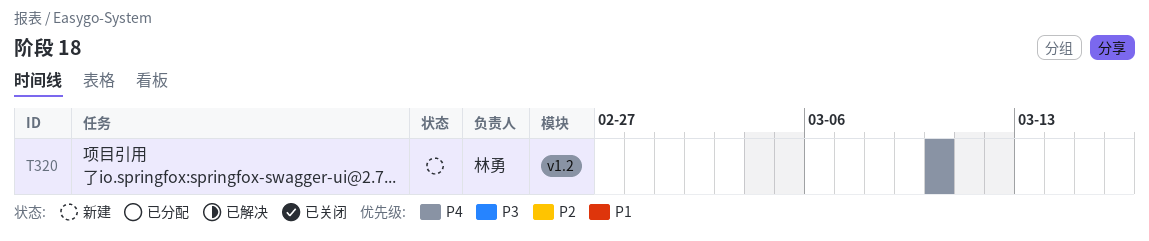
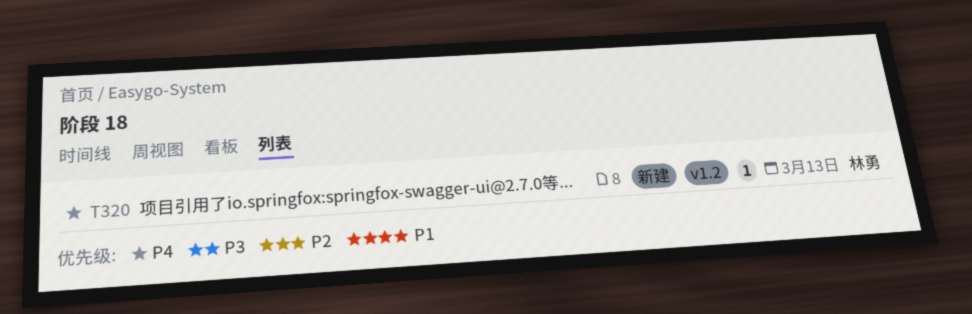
T320, due: Mar 10 -> Mar 13

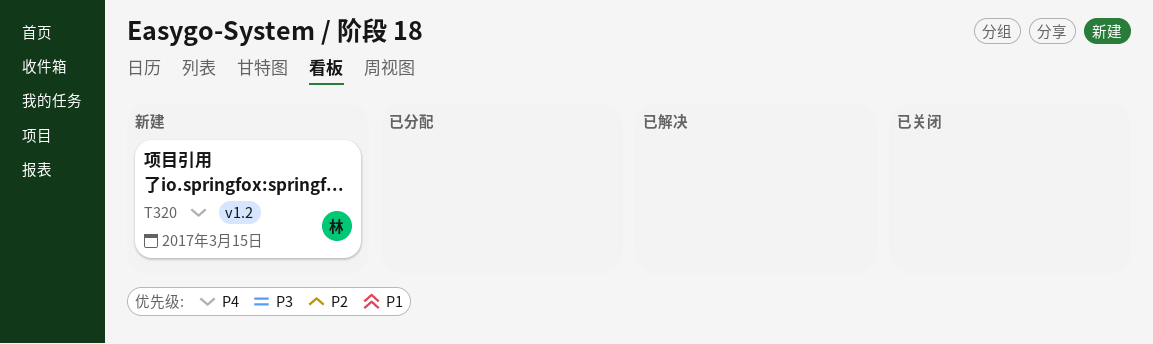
T320, due: Mar 13 -> Mar 15

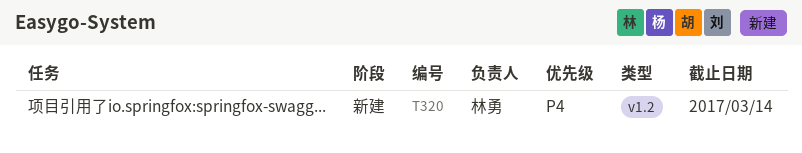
T320, due: Mar 15 -> Mar 14

